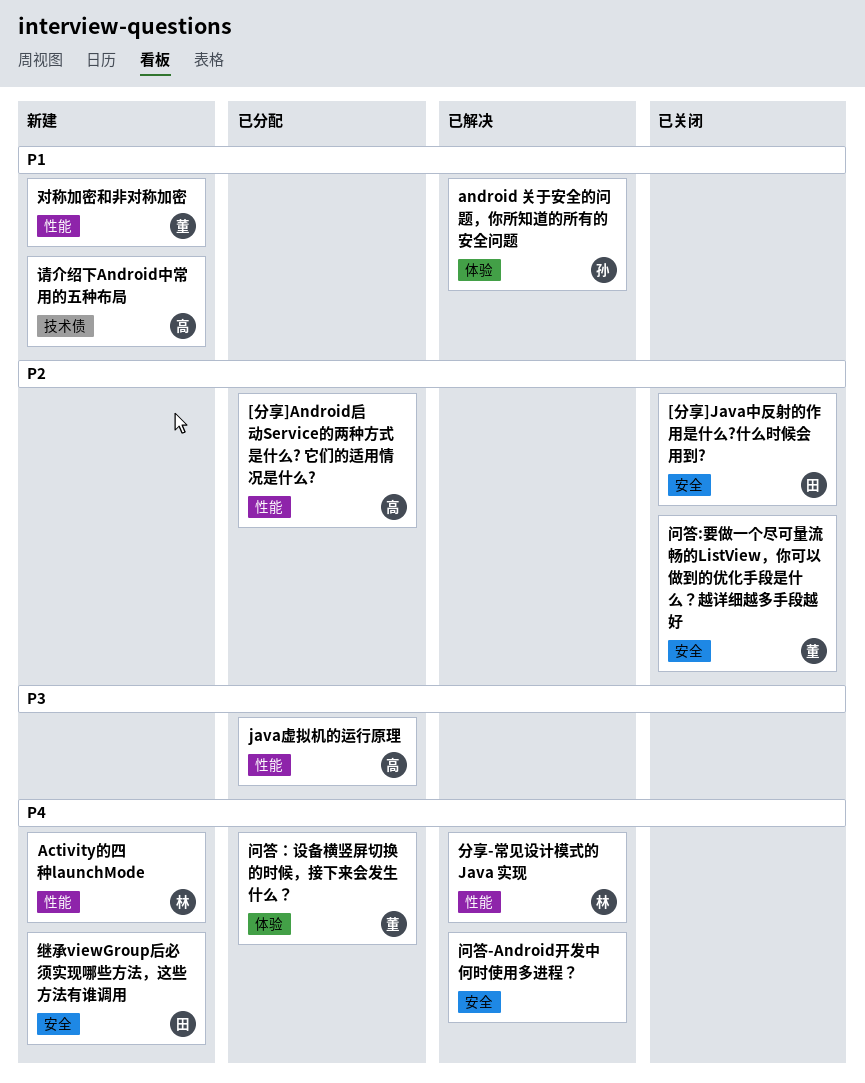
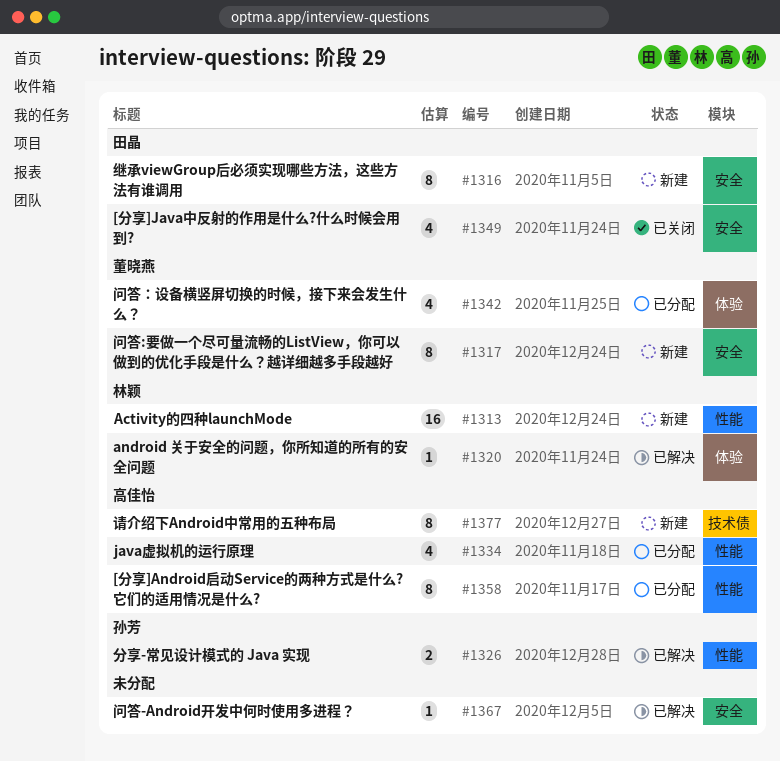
android 关于安全的问题，你所知道的所有的安全问题, owner: 孙芳 -> 林颖
分享-常见设计模式的 Java 实现, owner: 林颖 -> 孙芳
对称加密和非对称加密: present -> none
问答:要做一个尽可量流畅的ListView，你可以做到的优化手段是什么？越详细越多手段越好, status: 已关闭 -> 新建

